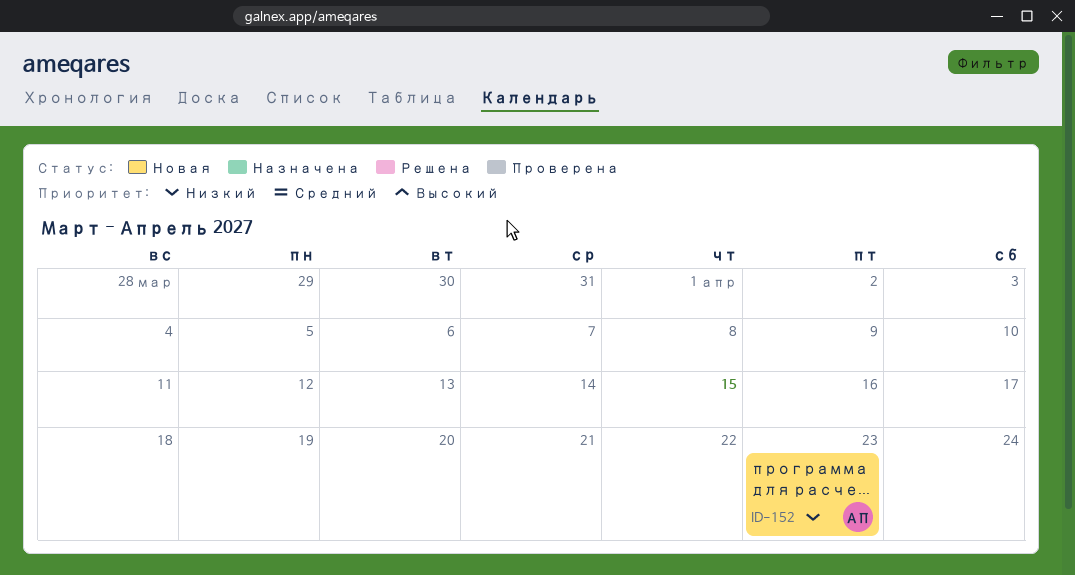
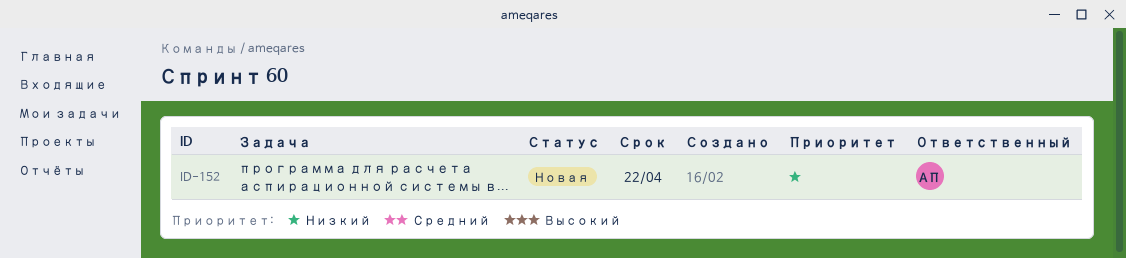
ID-152, due: Apr 23 -> Apr 22

